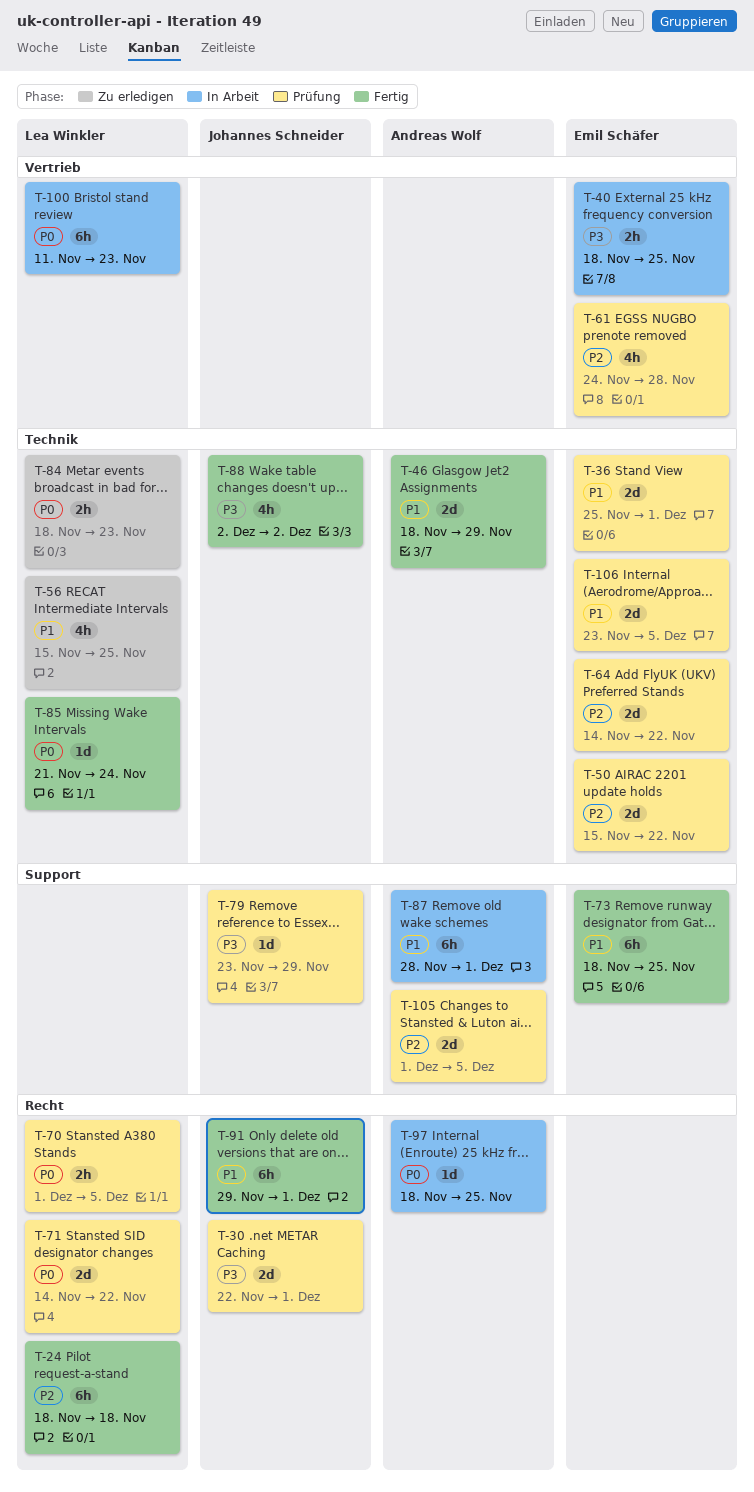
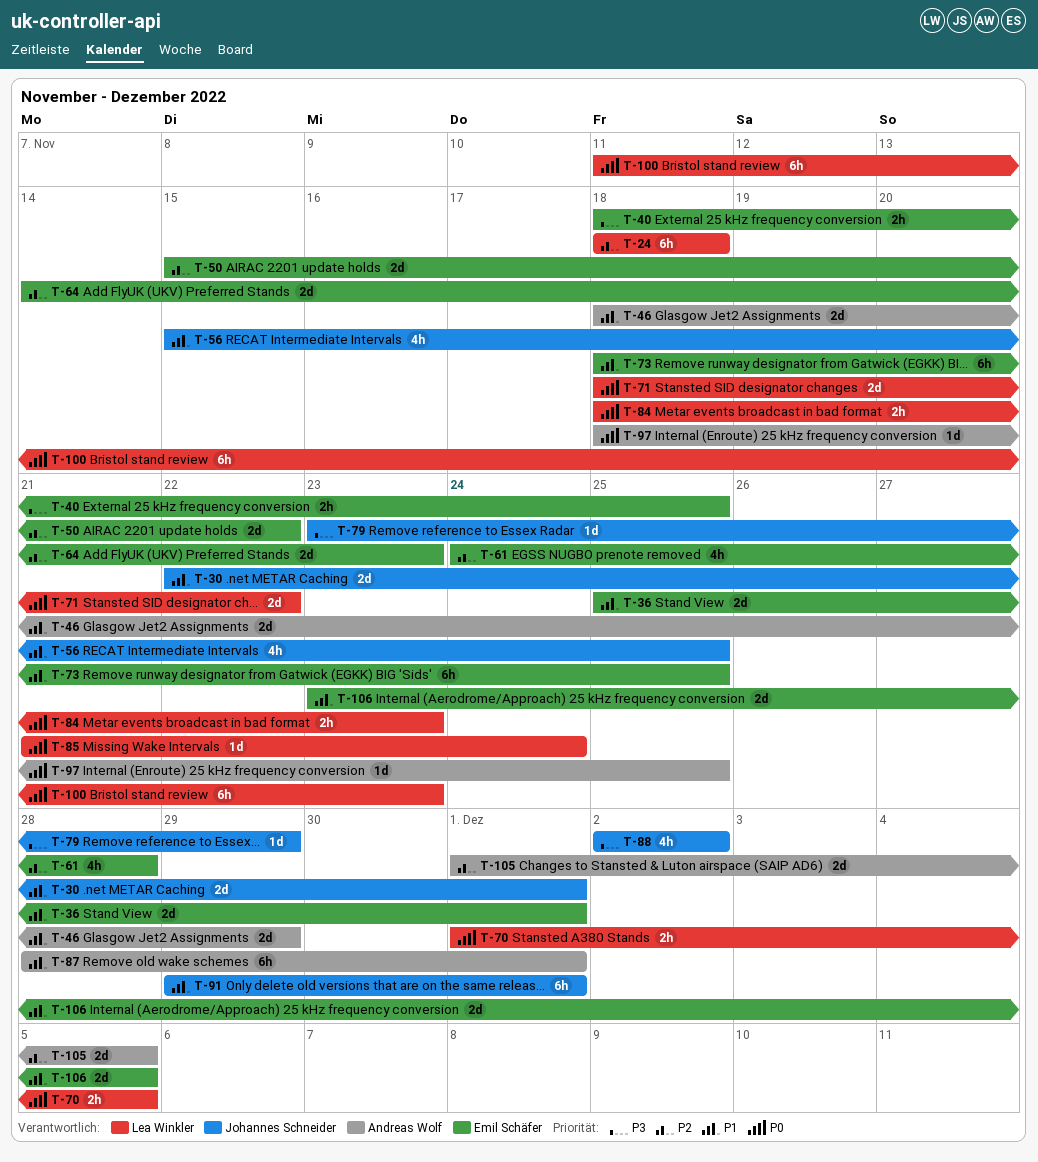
T-30, priority: P3 -> P1
T-56, owner: Lea Winkler -> Johannes Schneider
T-64, due: Nov 22 -> Nov 23
T-71, start: Nov 14 -> Nov 18

